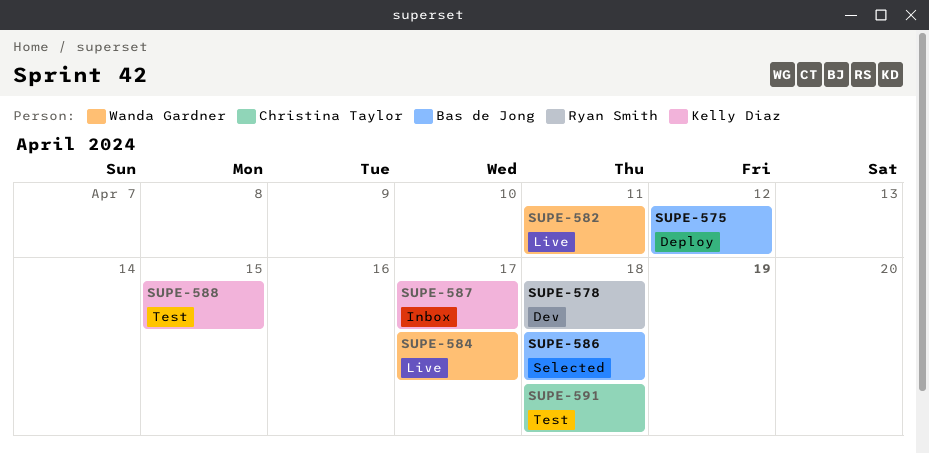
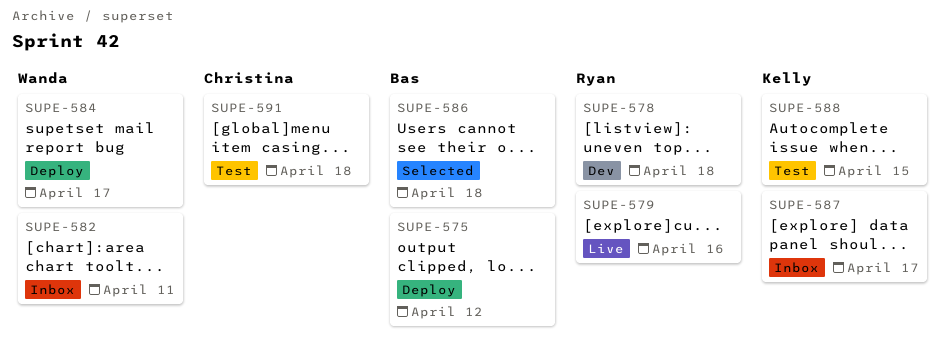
SUPE-579: none -> present
SUPE-582, status: Live -> Inbox
SUPE-584, status: Live -> Deploy

